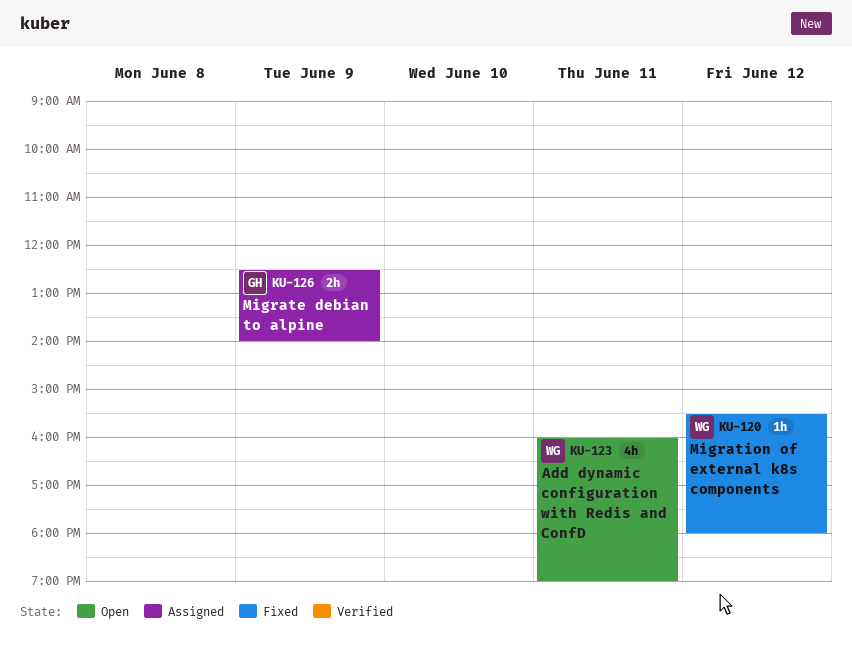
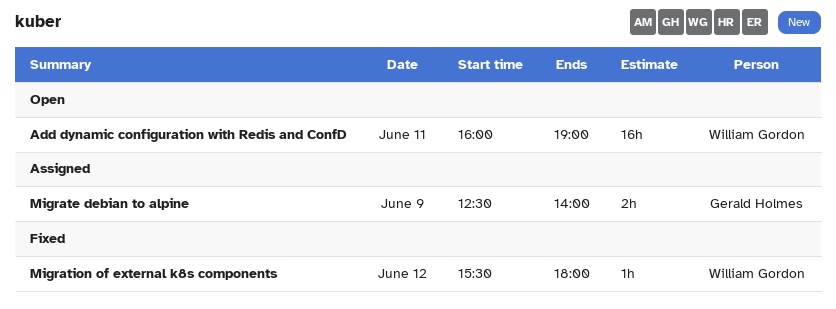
Add dynamic configuration with Redis and ConfD, estimate: 4h -> 16h

